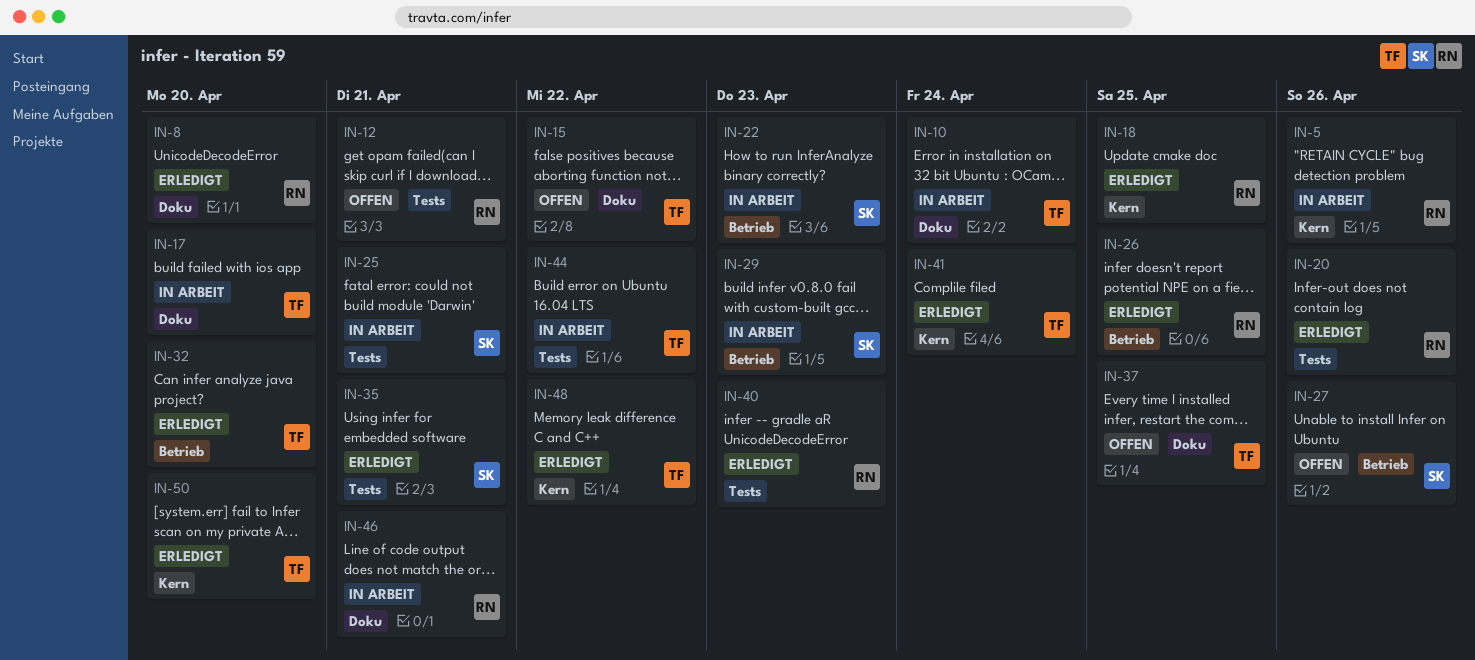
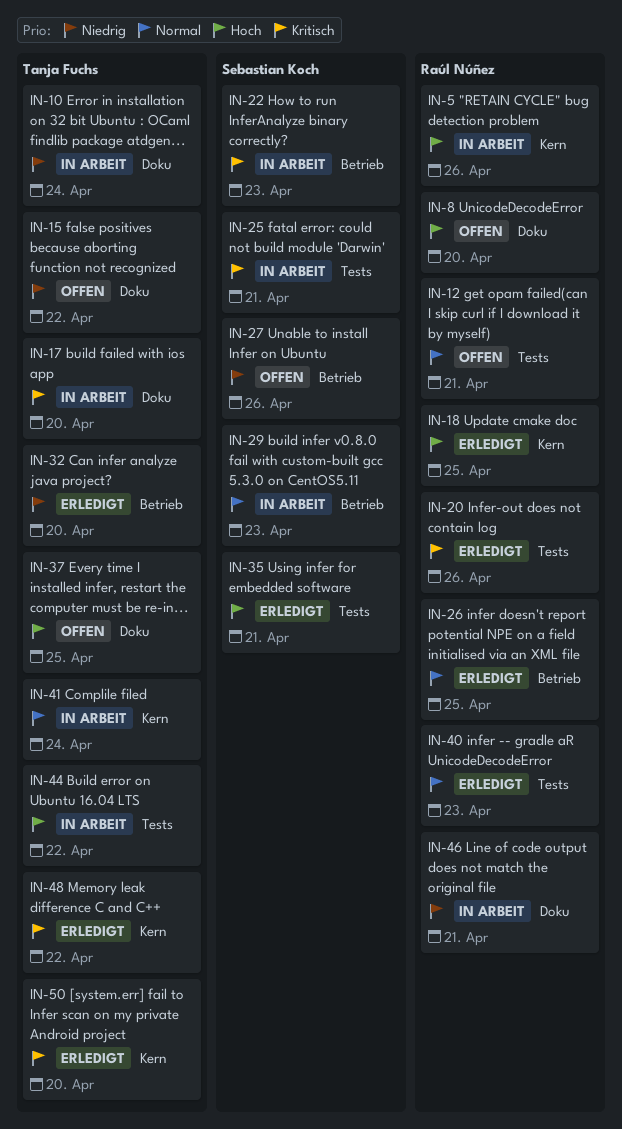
IN-8, status: Erledigt -> Offen
IN-41, status: Erledigt -> In Arbeit

